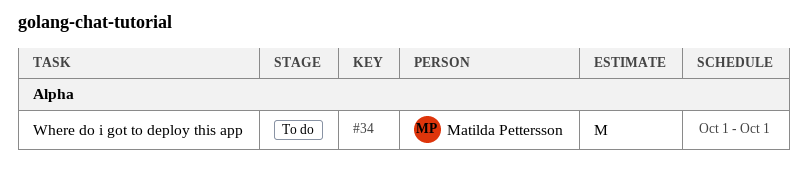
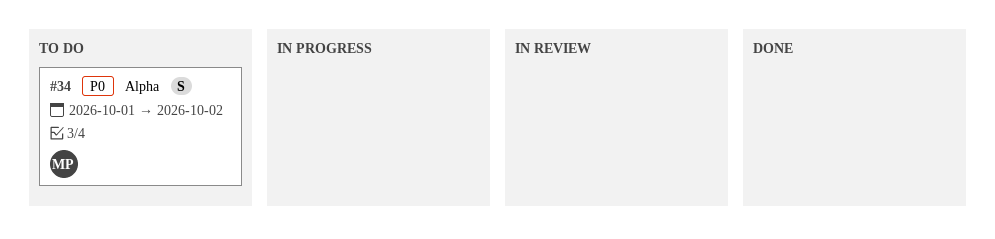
#34, estimate: M -> S
#34, due: Oct 1 -> Oct 2

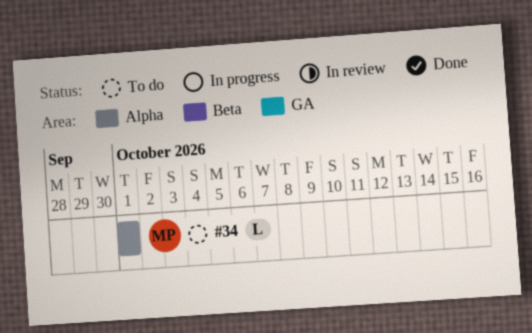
#34, estimate: S -> L
#34, due: Oct 2 -> Oct 1

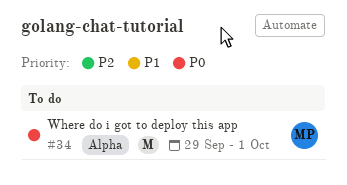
#34, estimate: L -> M
#34, start: Oct 1 -> Sep 29

